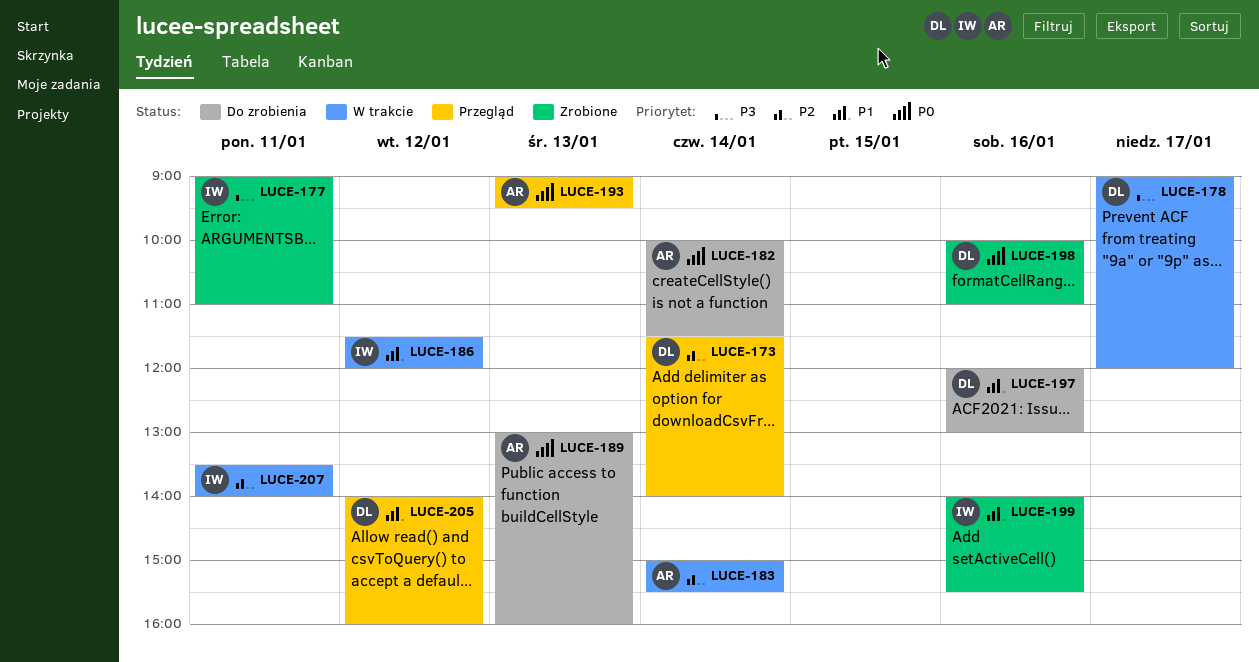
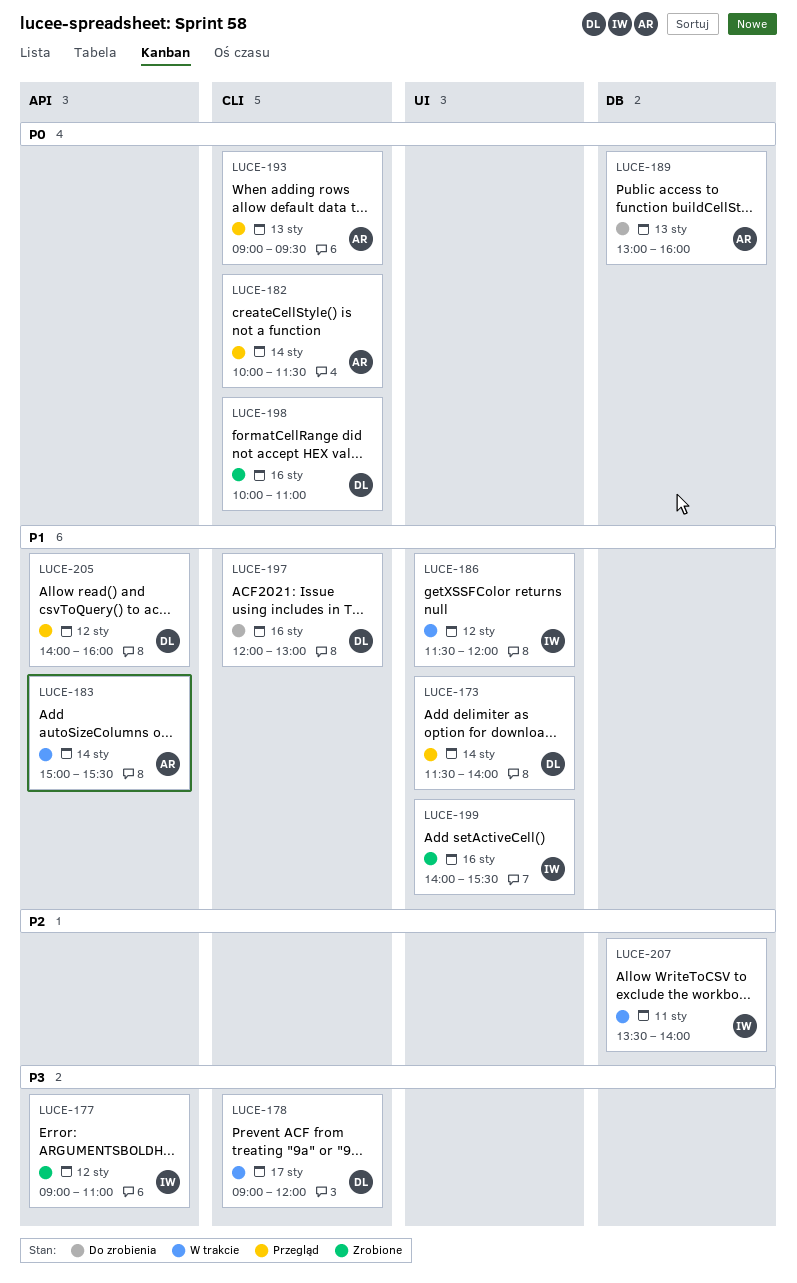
LUCE-173, priority: P2 -> P1
LUCE-177, day: Jan 11 -> Jan 12
LUCE-182, status: Do zrobienia -> Przegląd
LUCE-183, priority: P2 -> P1

